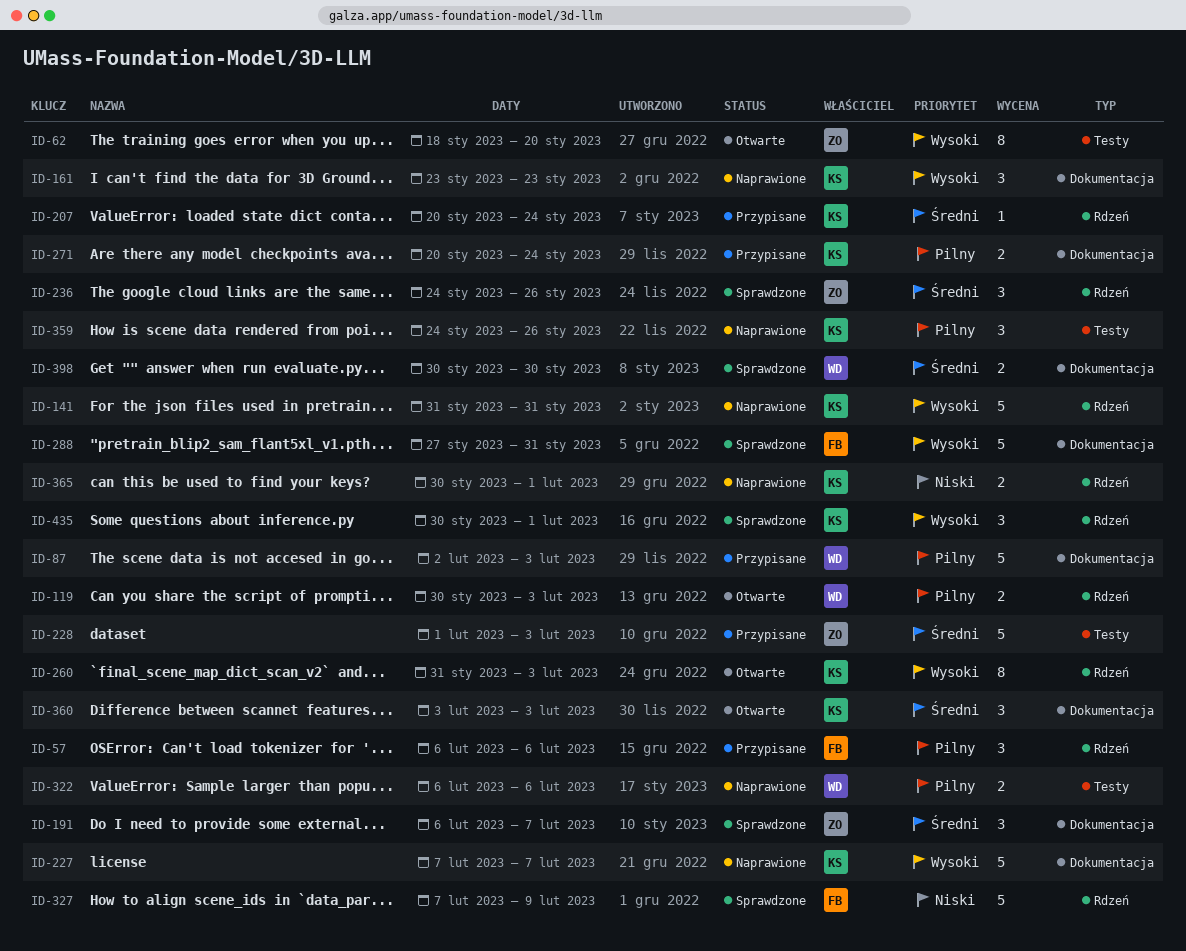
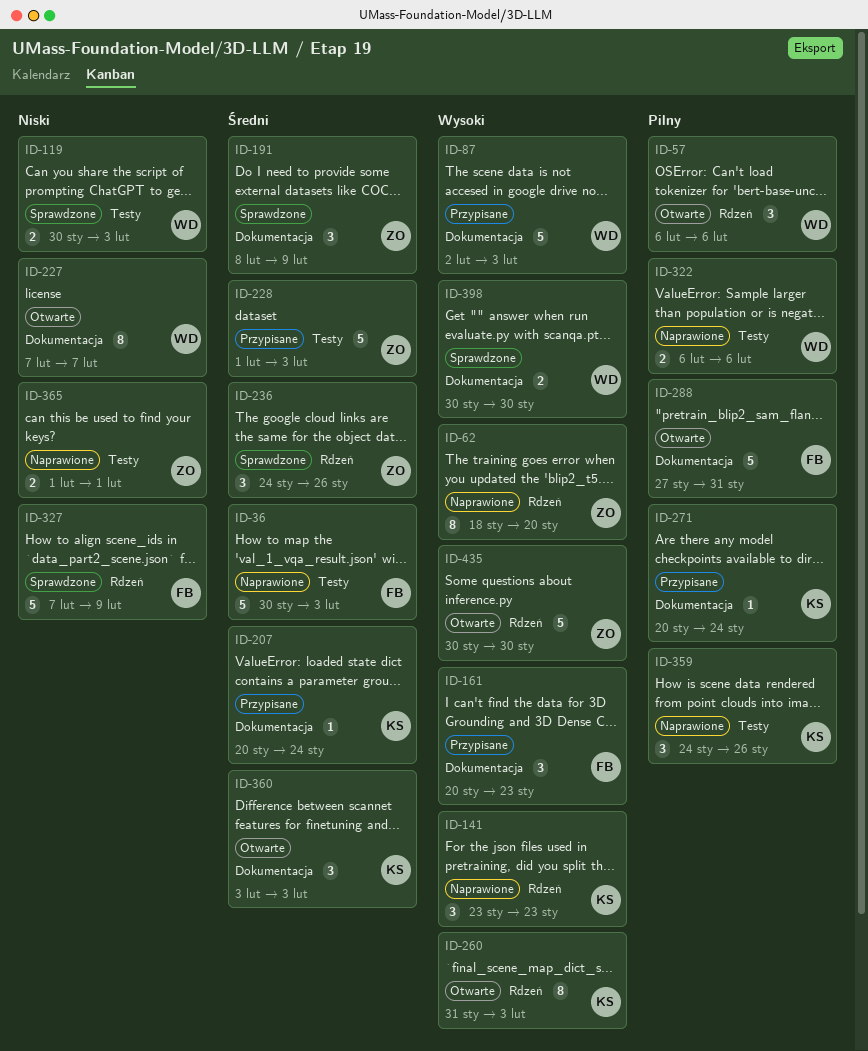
ID-36: none -> present
ID-57, status: Przypisane -> Otwarte
ID-57, owner: FB -> WD
ID-62, status: Otwarte -> Naprawione
ID-62, label: Testy -> Rdzeń
ID-87, priority: Pilny -> Wysoki
ID-119, status: Otwarte -> Sprawdzone
ID-119, priority: Pilny -> Niski
ID-119, label: Rdzeń -> Testy
ID-141, estimate: 5 -> 3
ID-141, start: Jan 31 -> Jan 23
ID-141, due: Jan 31 -> Jan 23
ID-161, status: Naprawione -> Przypisane
ID-161, owner: KS -> FB
ID-161, start: Jan 23 -> Jan 20
ID-191, start: Feb 6 -> Feb 8
ID-191, due: Feb 7 -> Feb 9
ID-207, label: Rdzeń -> Dokumentacja
ID-227, status: Naprawione -> Otwarte
ID-227, owner: KS -> WD
ID-227, priority: Wysoki -> Niski
ID-227, estimate: 5 -> 8
ID-271, estimate: 2 -> 1
ID-288, status: Sprawdzone -> Otwarte
ID-288, priority: Wysoki -> Pilny
ID-365, owner: KS -> ZO
ID-365, label: Rdzeń -> Testy
ID-365, start: Jan 30 -> Feb 1
ID-398, priority: Średni -> Wysoki
ID-435, status: Sprawdzone -> Otwarte
ID-435, owner: KS -> ZO
ID-435, estimate: 3 -> 5
ID-435, due: Feb 1 -> Jan 30

